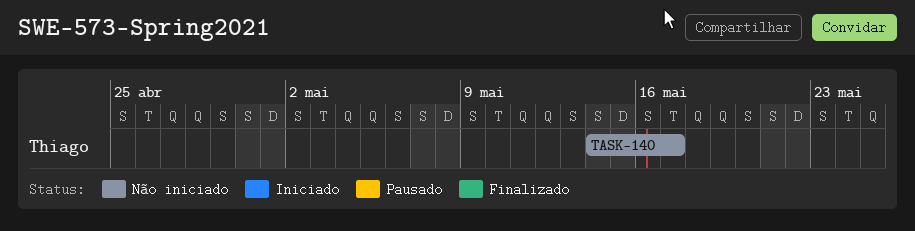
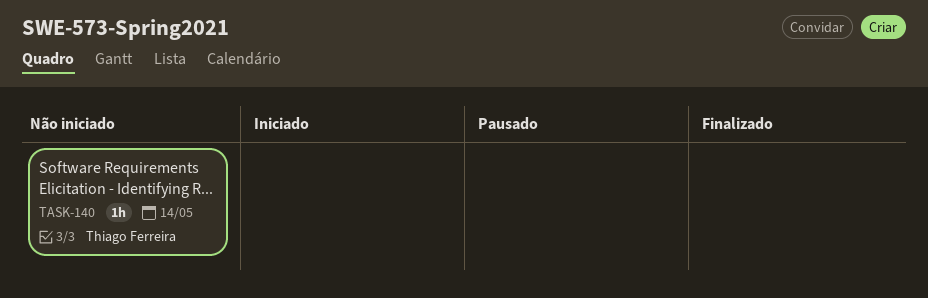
TASK-140, due: May 17 -> May 14

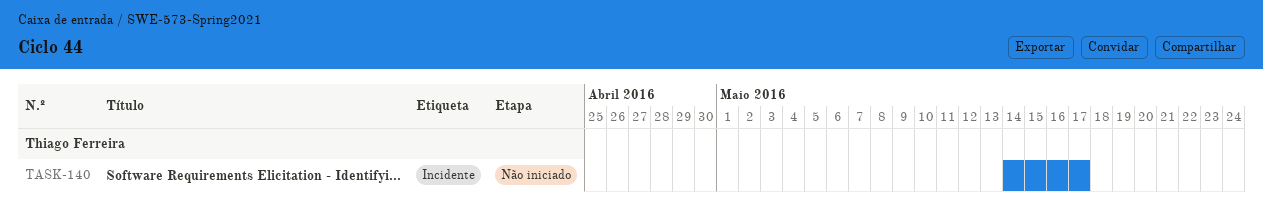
TASK-140, due: May 14 -> May 17

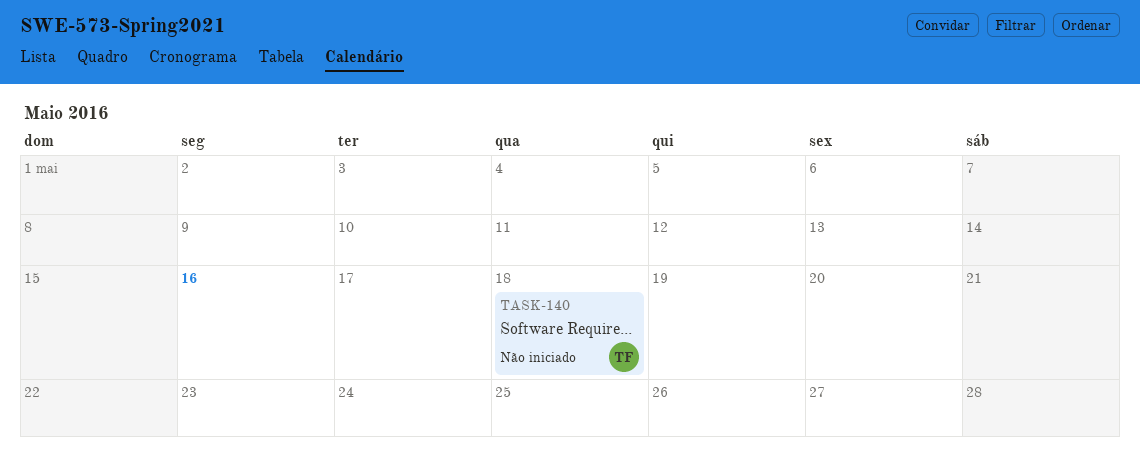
TASK-140, due: May 17 -> May 18

